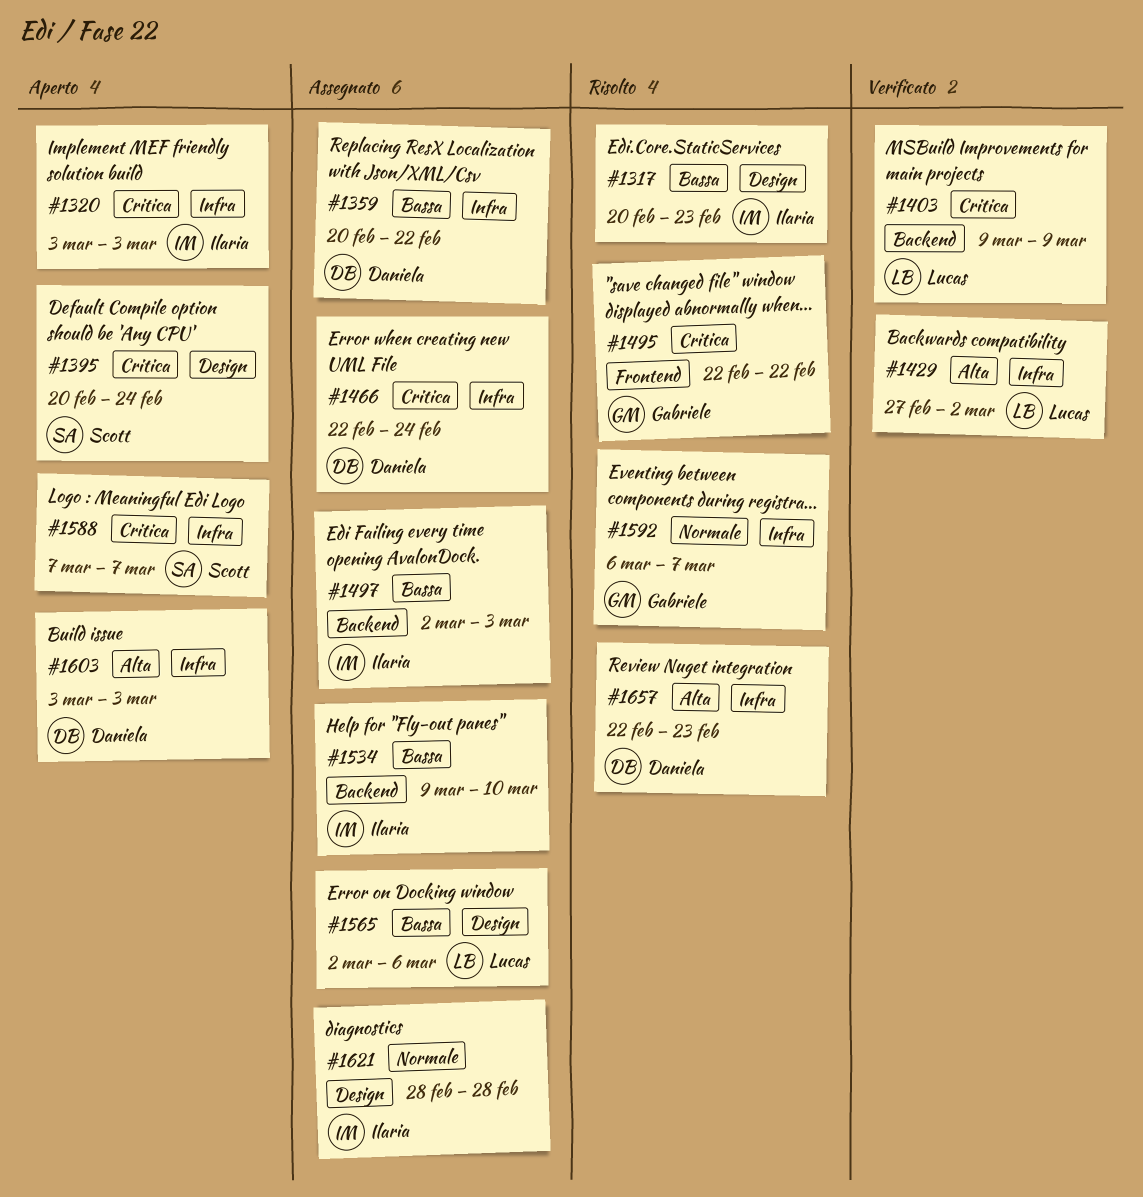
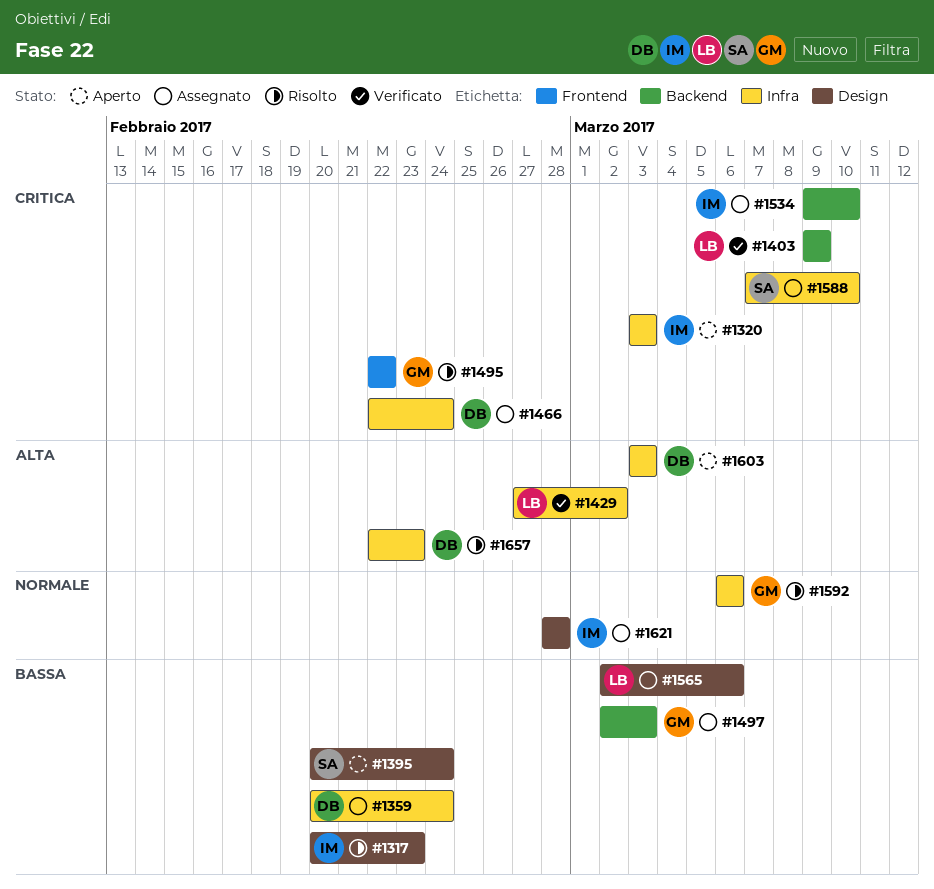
#1359, due: Feb 22 -> Feb 24
#1395, priority: Critica -> Bassa
#1497, owner: Ilaria -> Gabriele
#1534, priority: Bassa -> Critica
#1588, status: Aperto -> Assegnato
#1588, due: Mar 7 -> Mar 10
#1592, due: Mar 7 -> Mar 6

